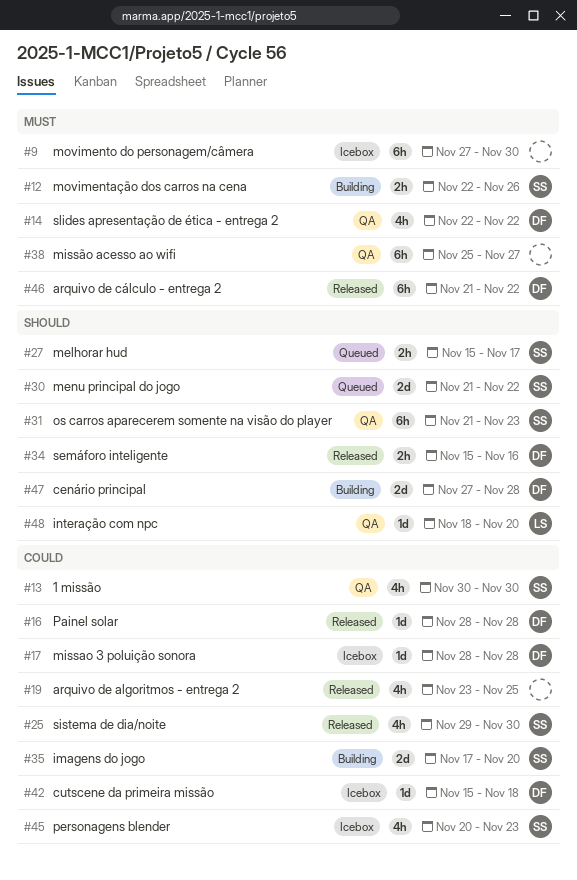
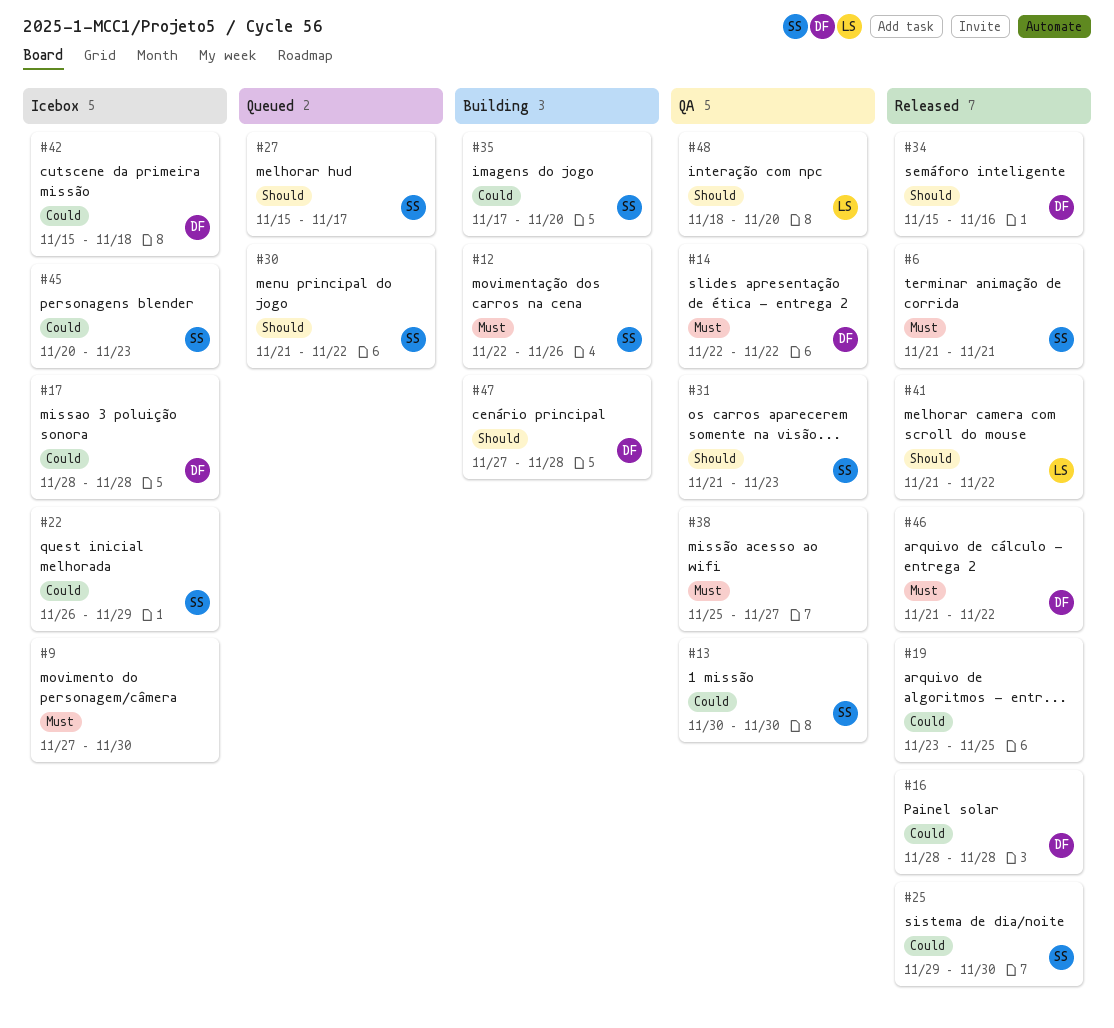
#6: none -> present
#22: none -> present
#41: none -> present

